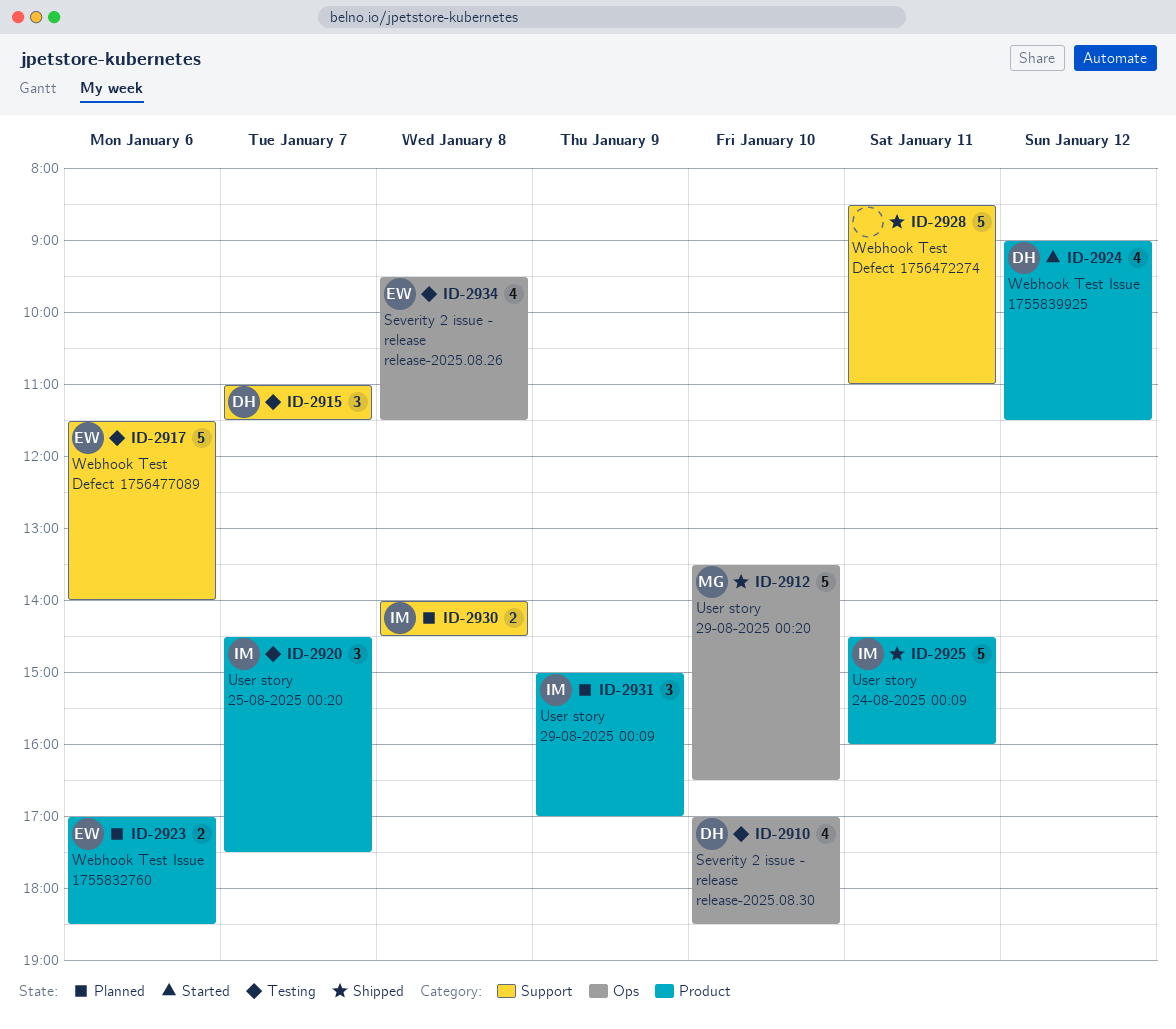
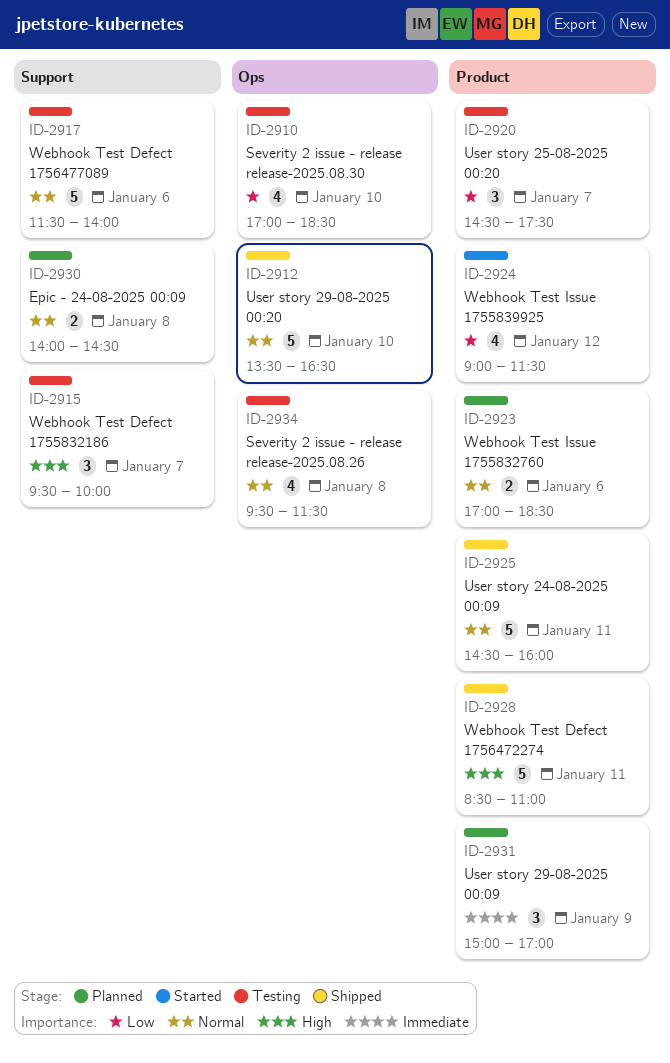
ID-2915, begins: 11:00 -> 09:30
ID-2915, ends: 11:30 -> 10:00
ID-2928, label: Support -> Product

